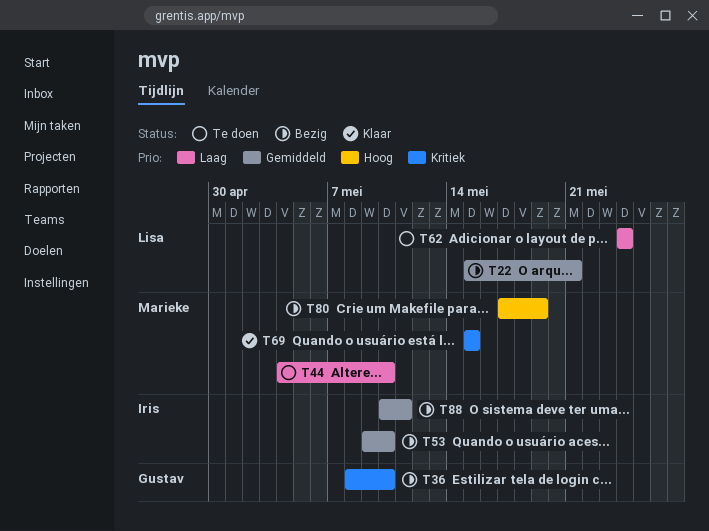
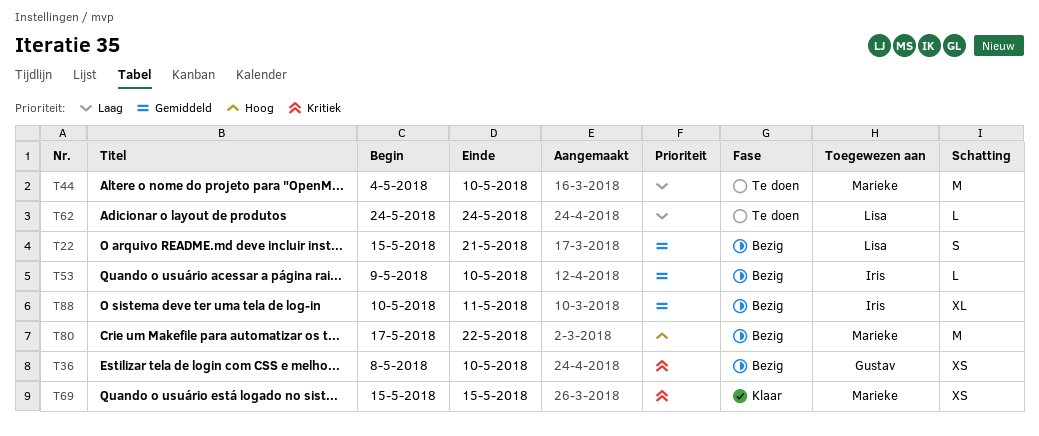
T80, due: May 19 -> May 22

